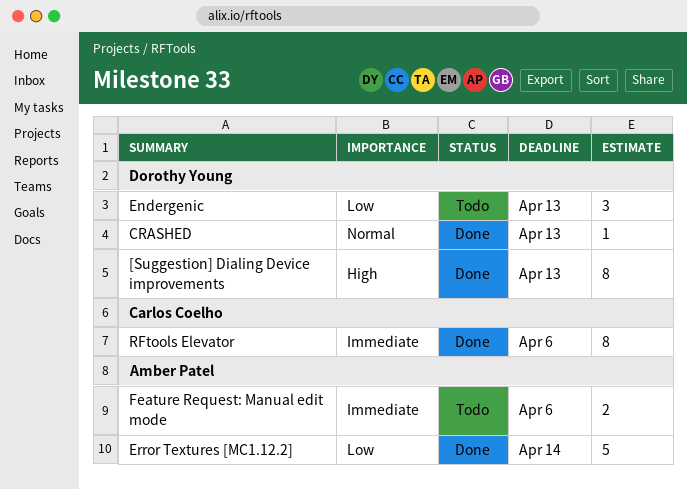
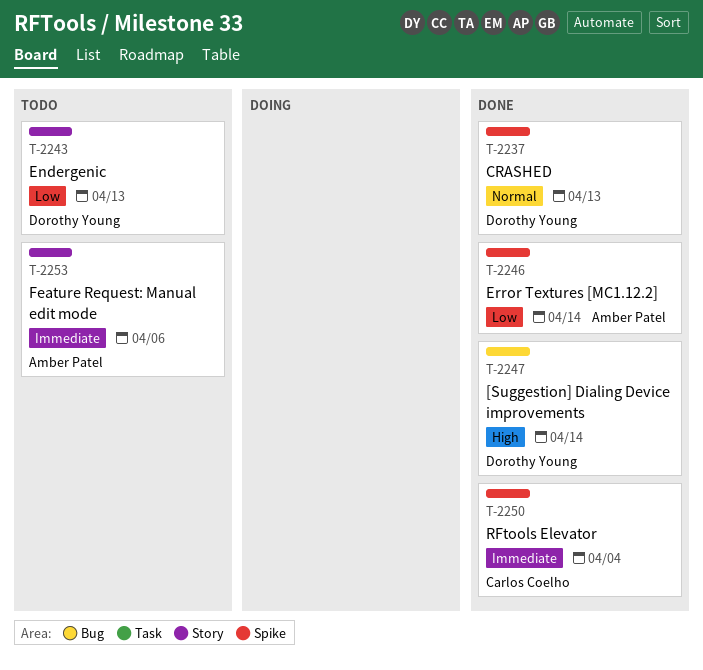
[Suggestion] Dialing Device improvements, due: Apr 13 -> Apr 14
RFtools Elevator, due: Apr 6 -> Apr 4

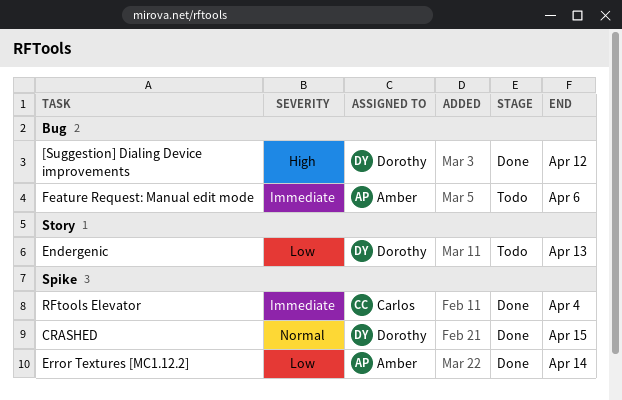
[Suggestion] Dialing Device improvements, due: Apr 14 -> Apr 12
CRASHED, due: Apr 13 -> Apr 15
Feature Request: Manual edit mode, label: Story -> Bug

